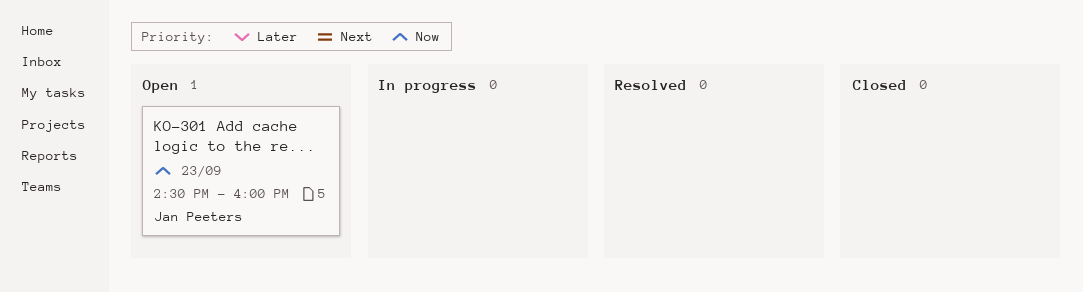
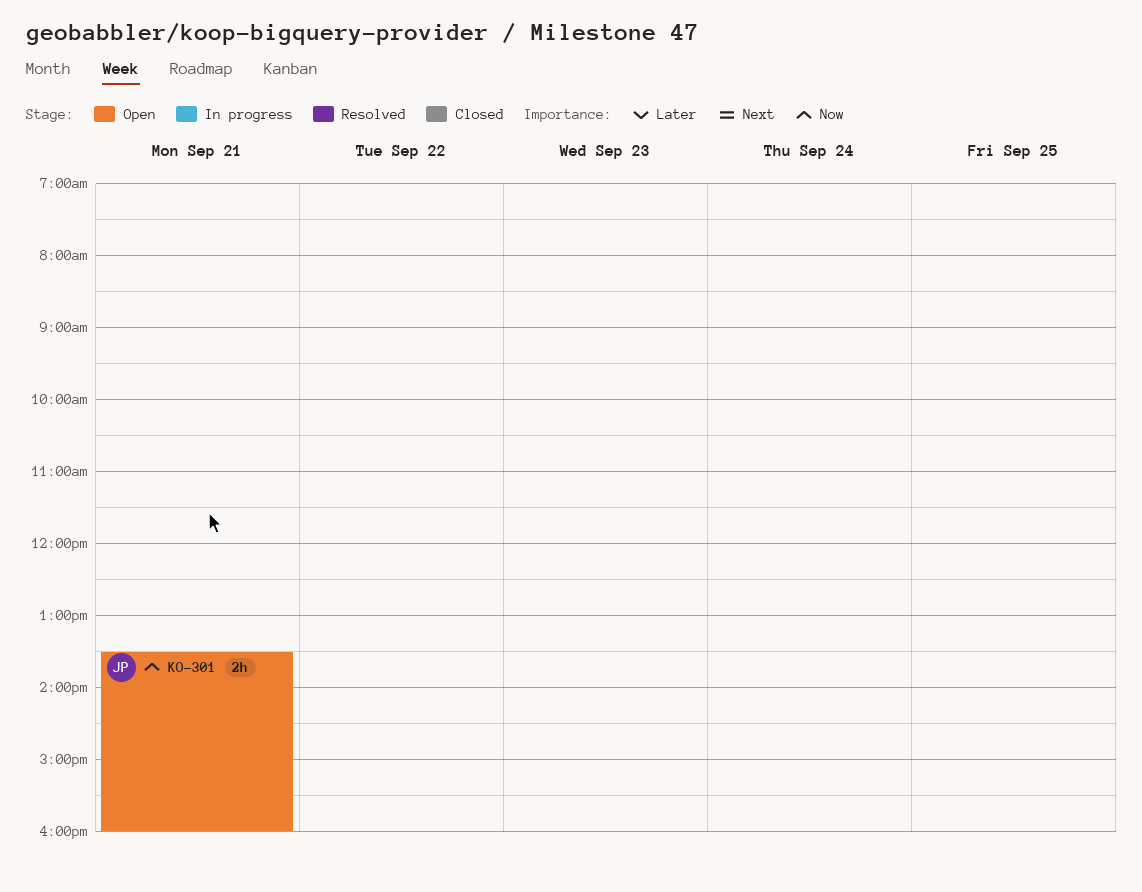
KO-301, day: Sep 23 -> Sep 21
KO-301, begins: 14:30 -> 13:30

